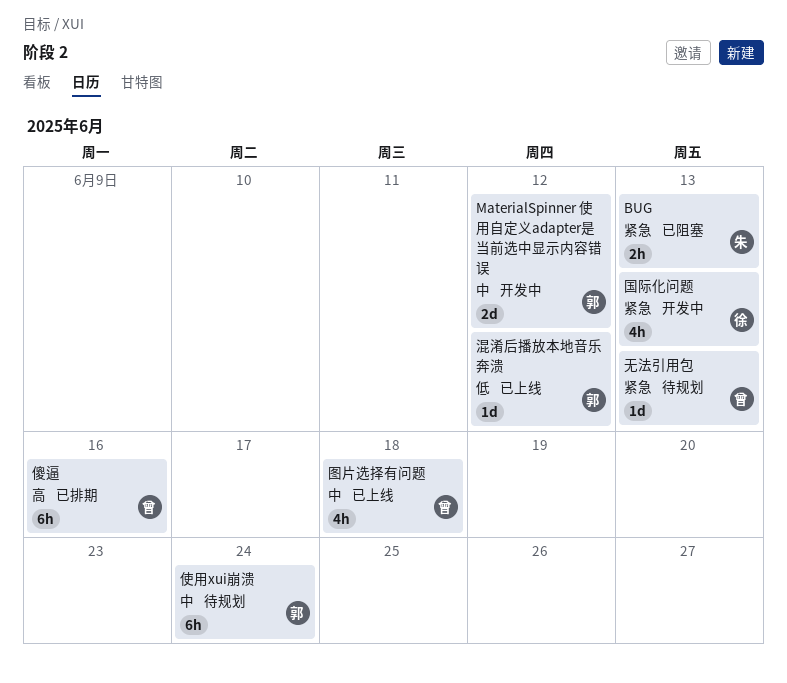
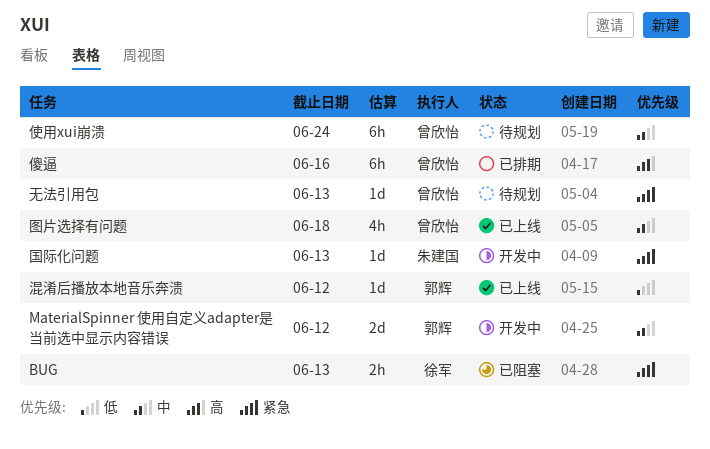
BUG, owner: 朱建国 -> 徐军
使用xui崩溃, owner: 郭辉 -> 曾欣怡
国际化问题, owner: 徐军 -> 朱建国
国际化问题, estimate: 4h -> 1d

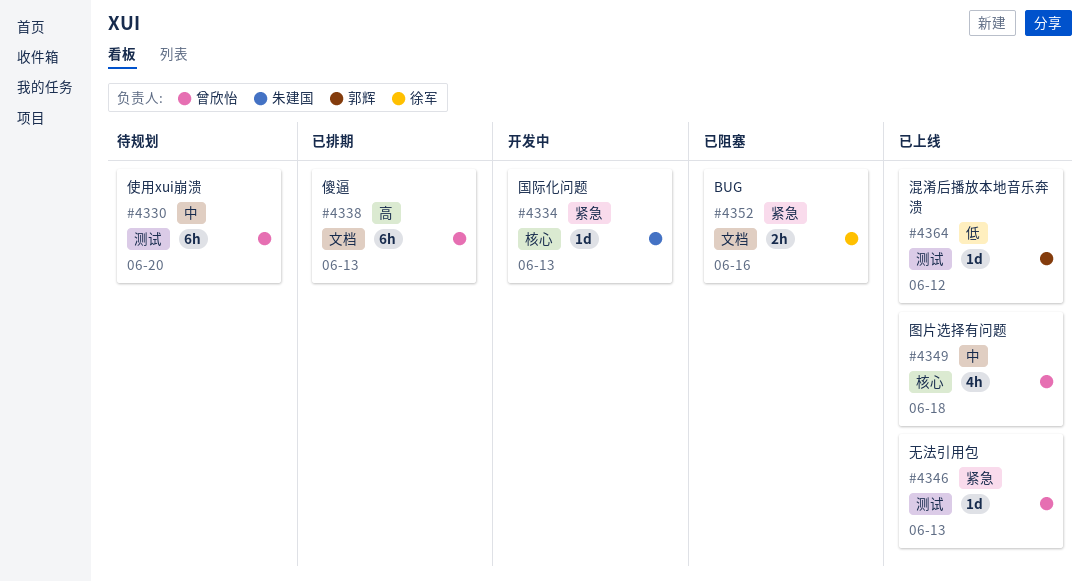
BUG, due: Jun 13 -> Jun 16
MaterialSpinner 使用自定义adapter是当前选中显示内容错误: present -> none
使用xui崩溃, due: Jun 24 -> Jun 20
傻逼, due: Jun 16 -> Jun 13
无法引用包, status: 待规划 -> 已上线

